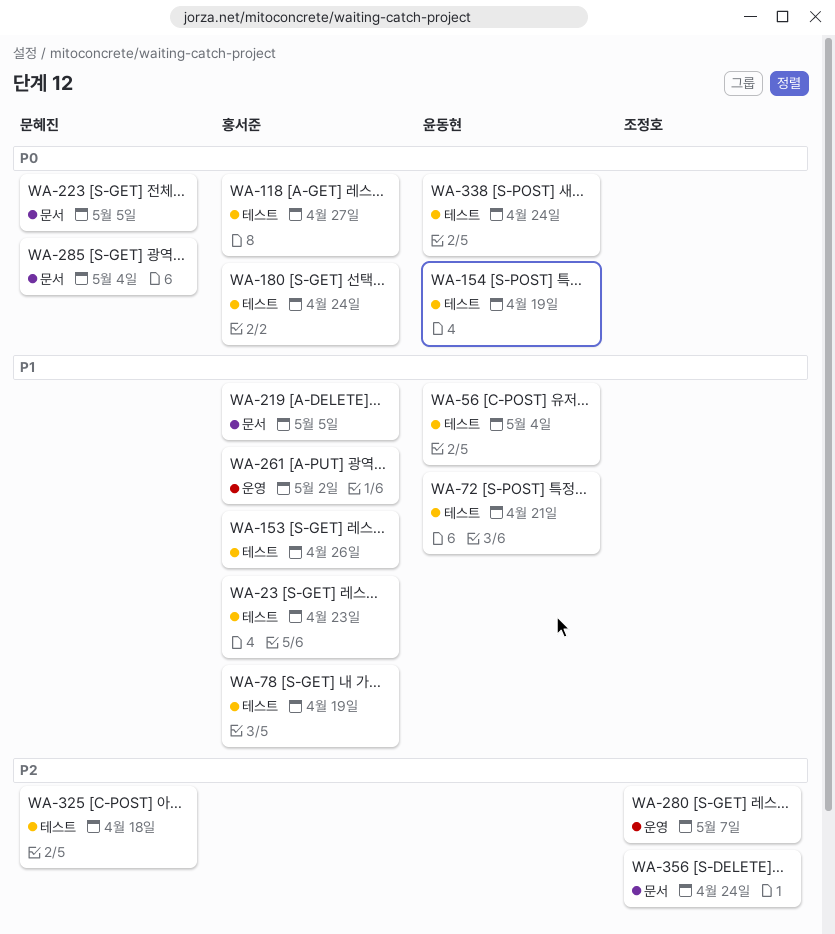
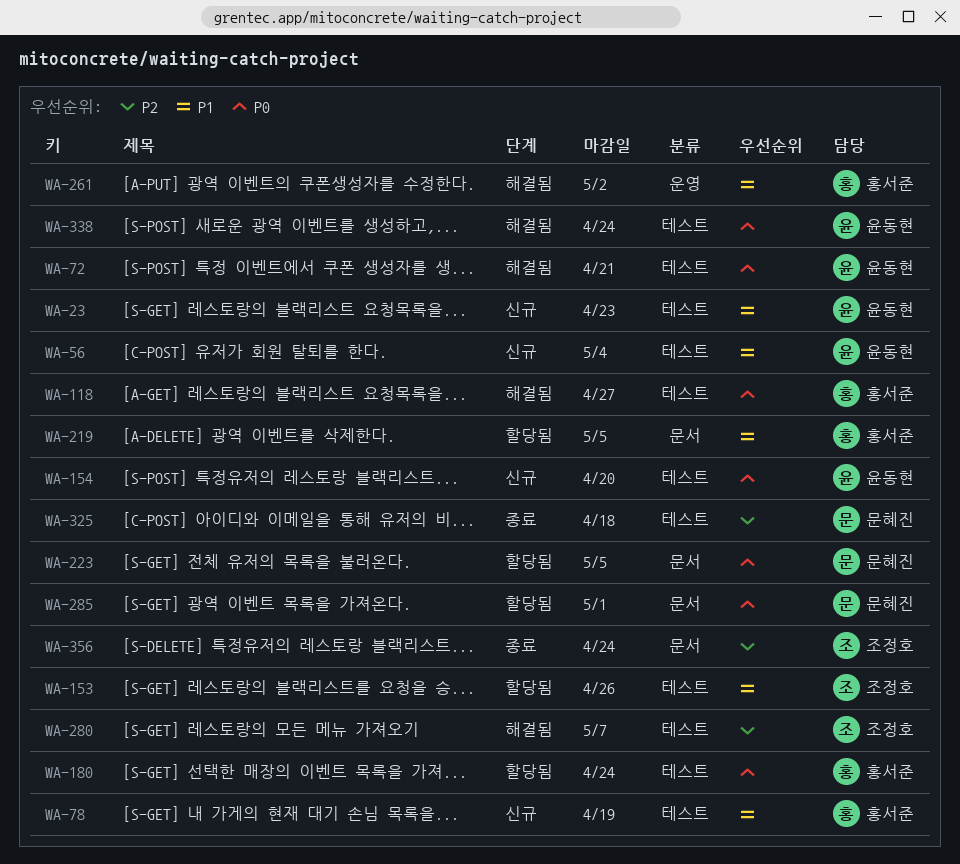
WA-23, owner: 홍서준 -> 윤동현
WA-72, priority: P1 -> P0
WA-153, owner: 홍서준 -> 조정호
WA-154, due: Apr 19 -> Apr 20
WA-280, label: 운영 -> 테스트
WA-285, due: May 4 -> May 1

